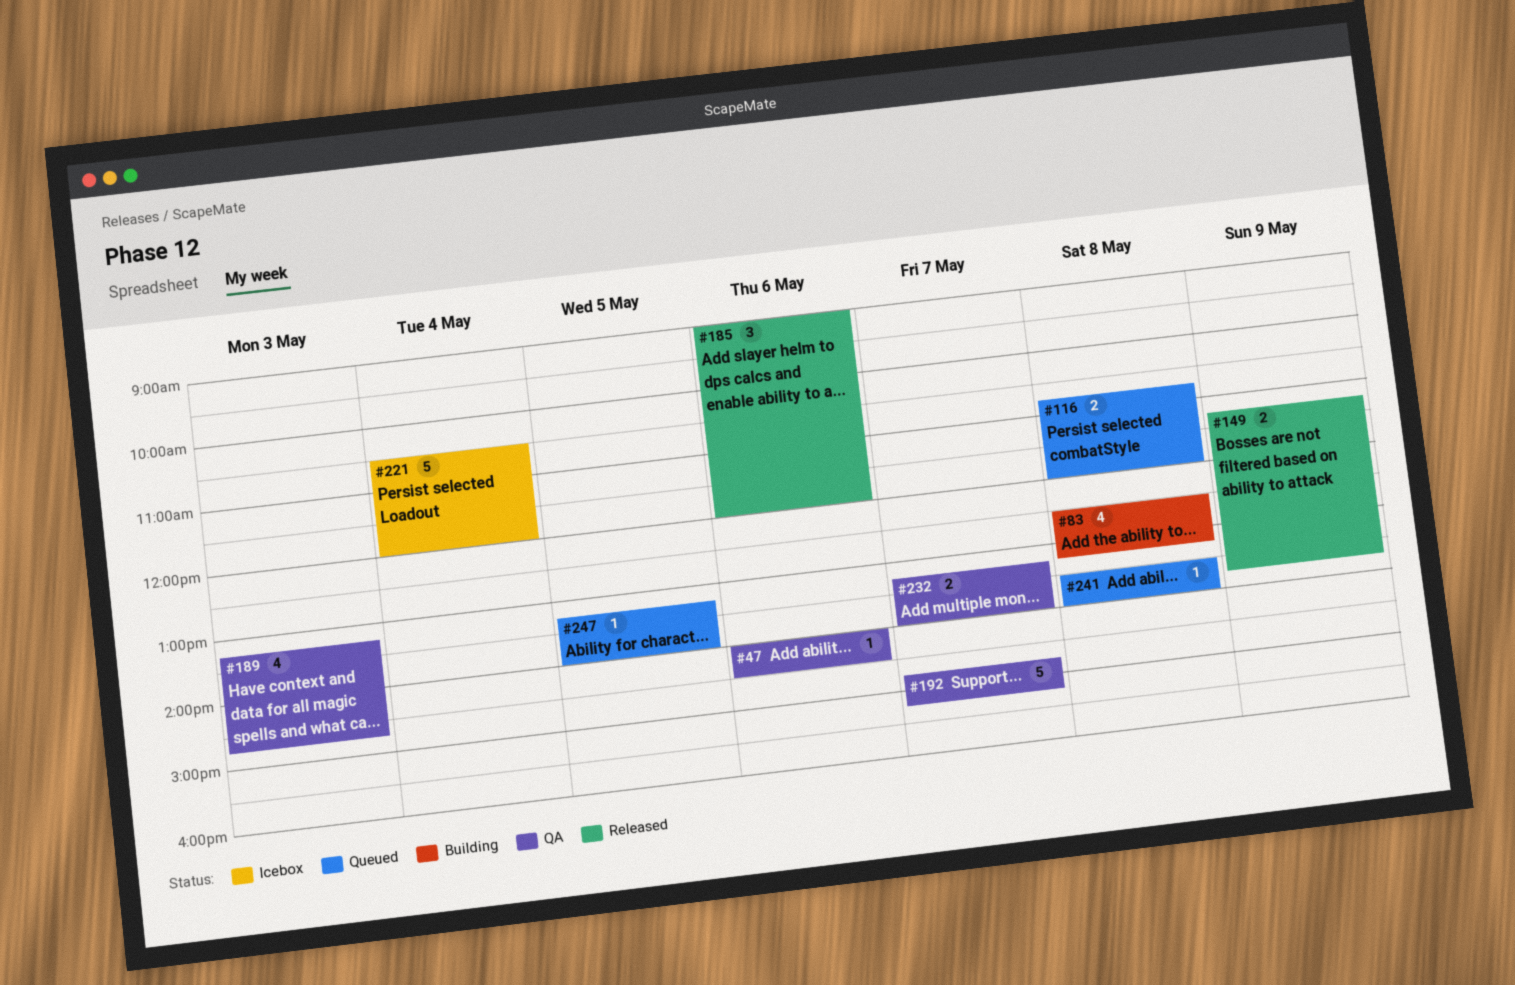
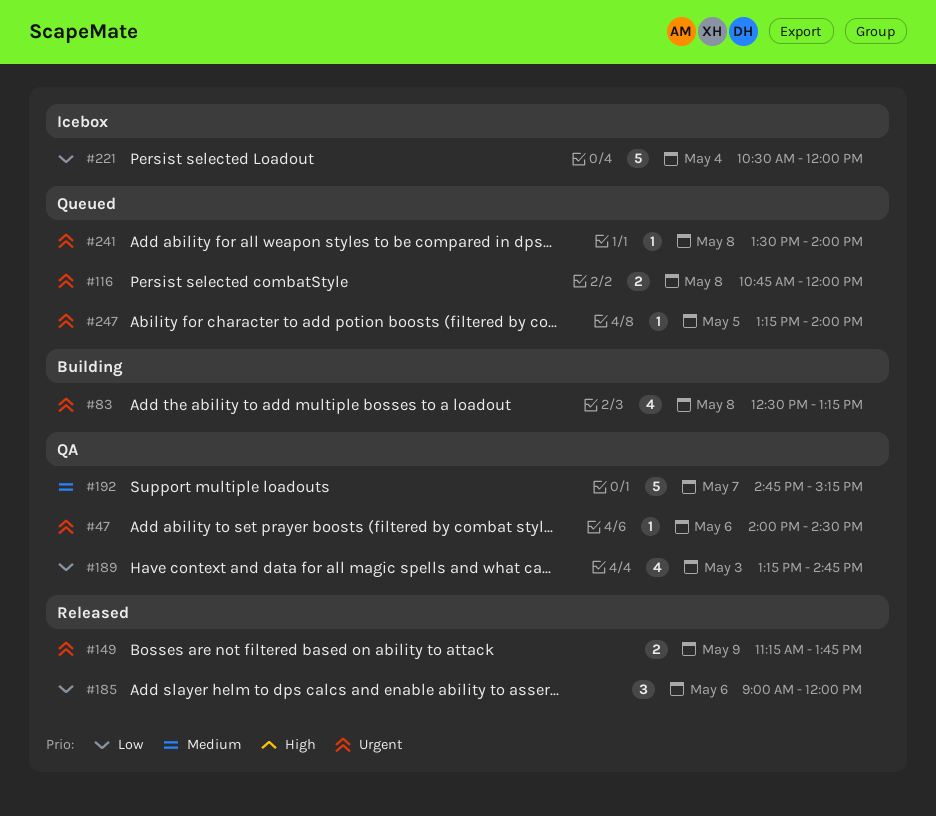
#232: present -> none

